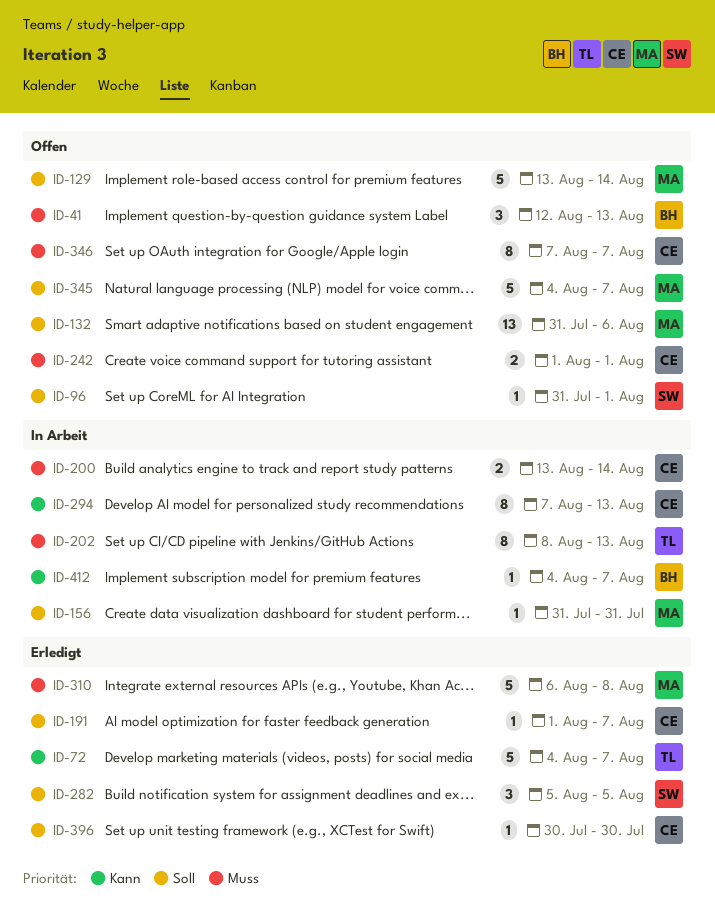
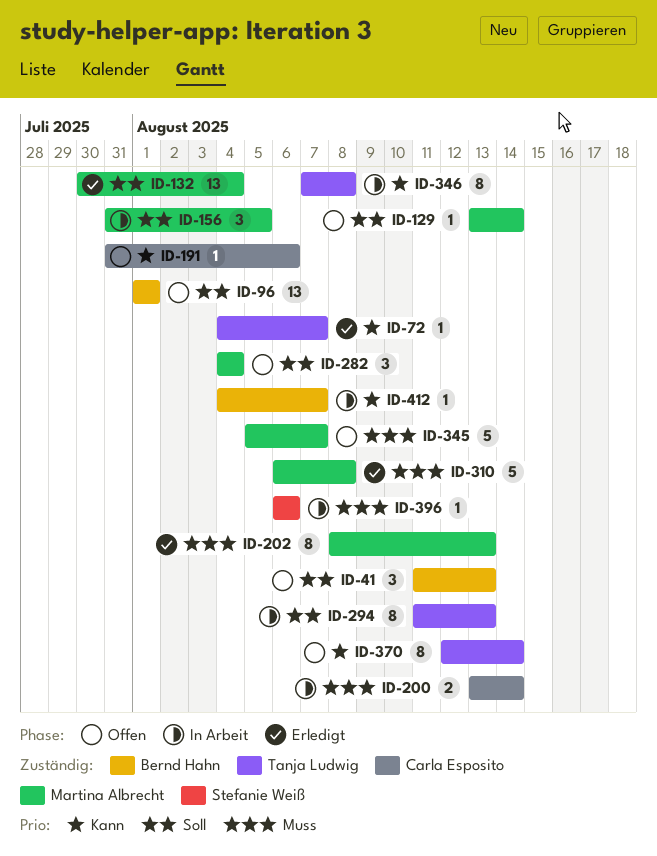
ID-41, priority: Muss -> Soll
ID-41, start: Aug 12 -> Aug 11
ID-72, estimate: 5 -> 1
ID-96, owner: Stefanie Weiß -> Bernd Hahn
ID-96, estimate: 1 -> 13
ID-96, start: Jul 31 -> Aug 1
ID-129, estimate: 5 -> 1
ID-132, status: Offen -> Erledigt
ID-132, start: Jul 31 -> Jul 30
ID-132, due: Aug 6 -> Aug 4
ID-156, estimate: 1 -> 3
ID-156, due: Jul 31 -> Aug 5
ID-191, status: Erledigt -> Offen
ID-191, priority: Soll -> Kann
ID-191, start: Aug 1 -> Jul 31
ID-191, due: Aug 7 -> Aug 6
ID-202, status: In Arbeit -> Erledigt
ID-202, owner: Tanja Ludwig -> Martina Albrecht
ID-242: present -> none
ID-282, status: Erledigt -> Offen
ID-282, owner: Stefanie Weiß -> Martina Albrecht
ID-282, start: Aug 5 -> Aug 4
ID-282, due: Aug 5 -> Aug 4
ID-294, owner: Carla Esposito -> Tanja Ludwig
ID-294, priority: Kann -> Soll
ID-294, start: Aug 7 -> Aug 11
ID-345, priority: Soll -> Muss
ID-345, start: Aug 4 -> Aug 5
ID-346, status: Offen -> In Arbeit
ID-346, owner: Carla Esposito -> Tanja Ludwig
ID-346, priority: Muss -> Kann
ID-346, due: Aug 7 -> Aug 8
ID-370: none -> present
ID-396, status: Erledigt -> In Arbeit
ID-396, owner: Carla Esposito -> Stefanie Weiß
ID-396, priority: Soll -> Muss
ID-396, start: Jul 30 -> Aug 6
ID-396, due: Jul 30 -> Aug 6

